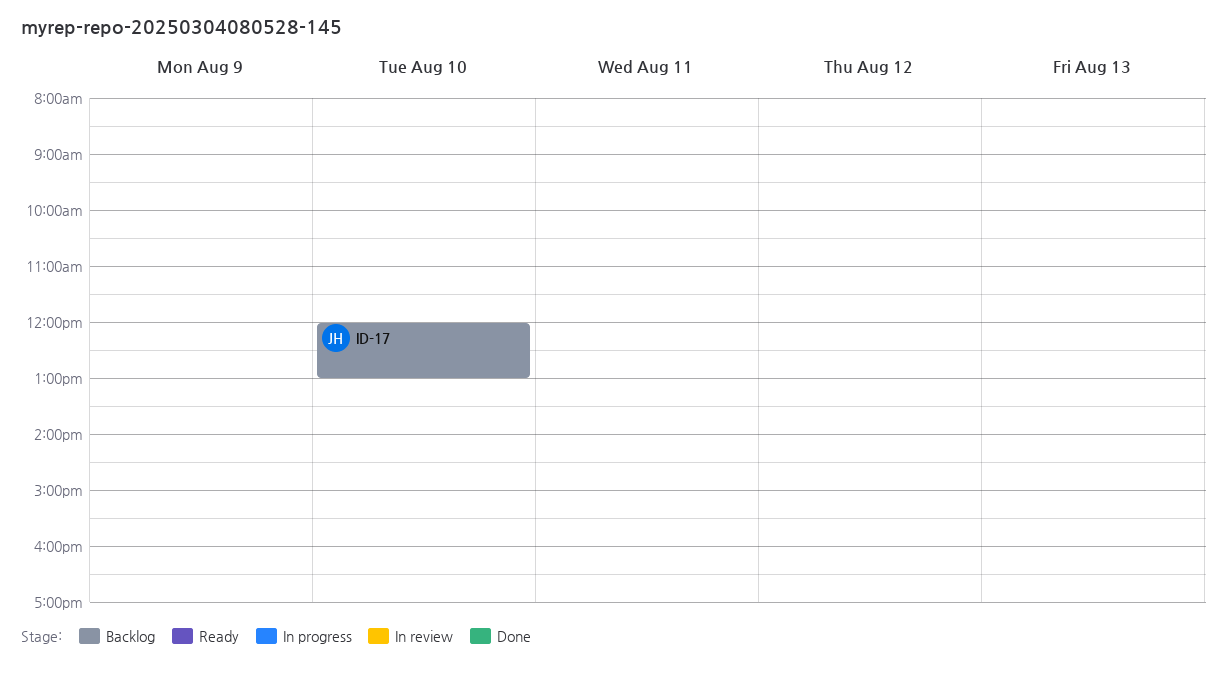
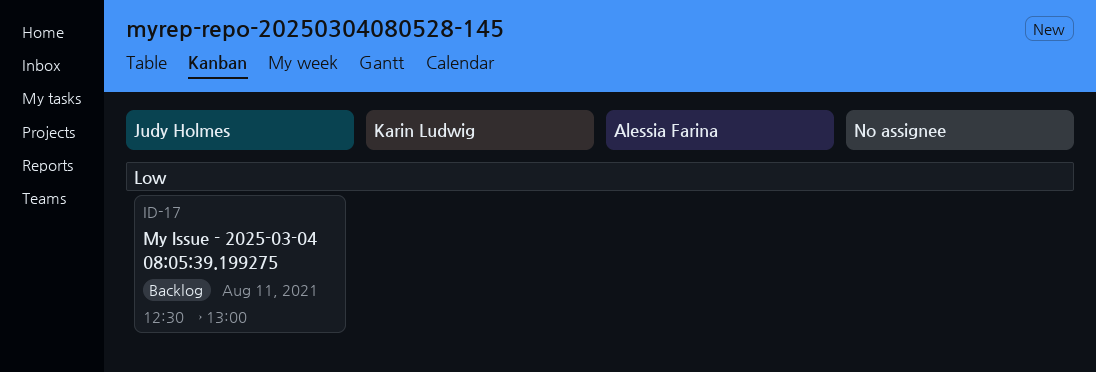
ID-17, day: Aug 10 -> Aug 11
ID-17, begins: 12:00 -> 12:30

